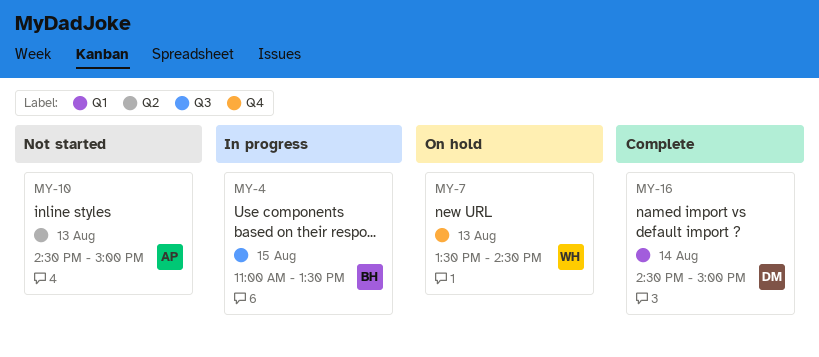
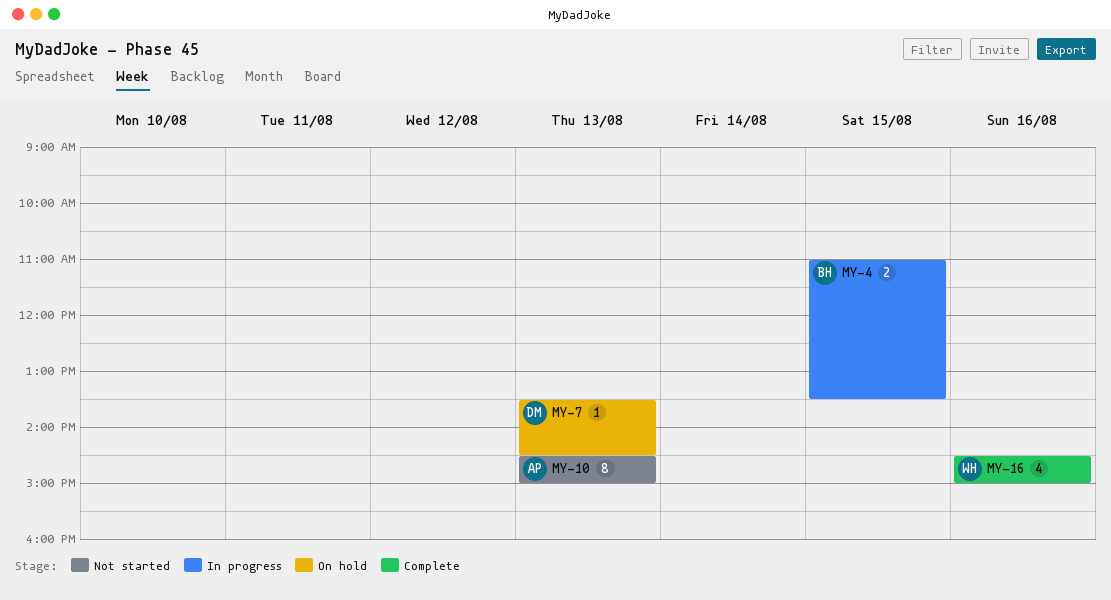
MY-7, owner: WH -> DM
MY-16, owner: DM -> WH
MY-16, day: Aug 14 -> Aug 16

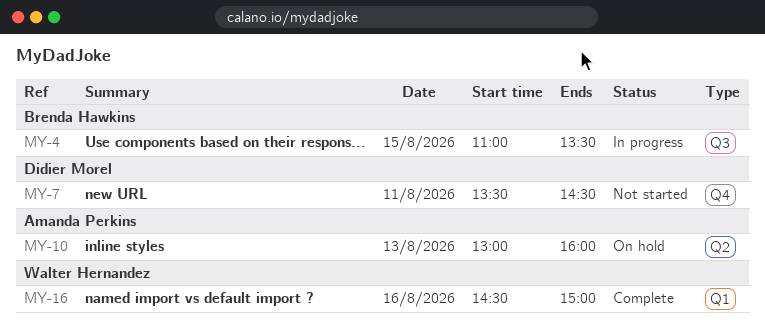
MY-7, status: On hold -> Not started
MY-7, day: Aug 13 -> Aug 11
MY-10, status: Not started -> On hold
MY-10, begins: 14:30 -> 13:00
MY-10, ends: 15:00 -> 16:00

